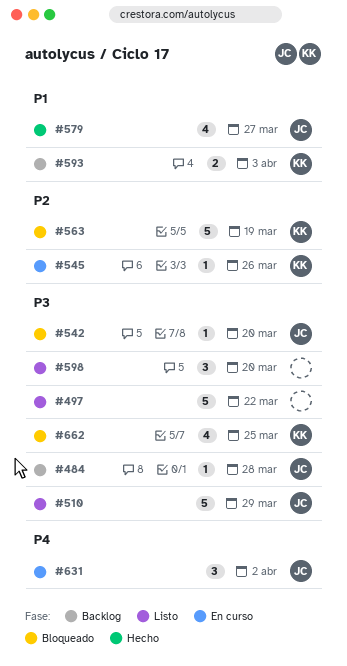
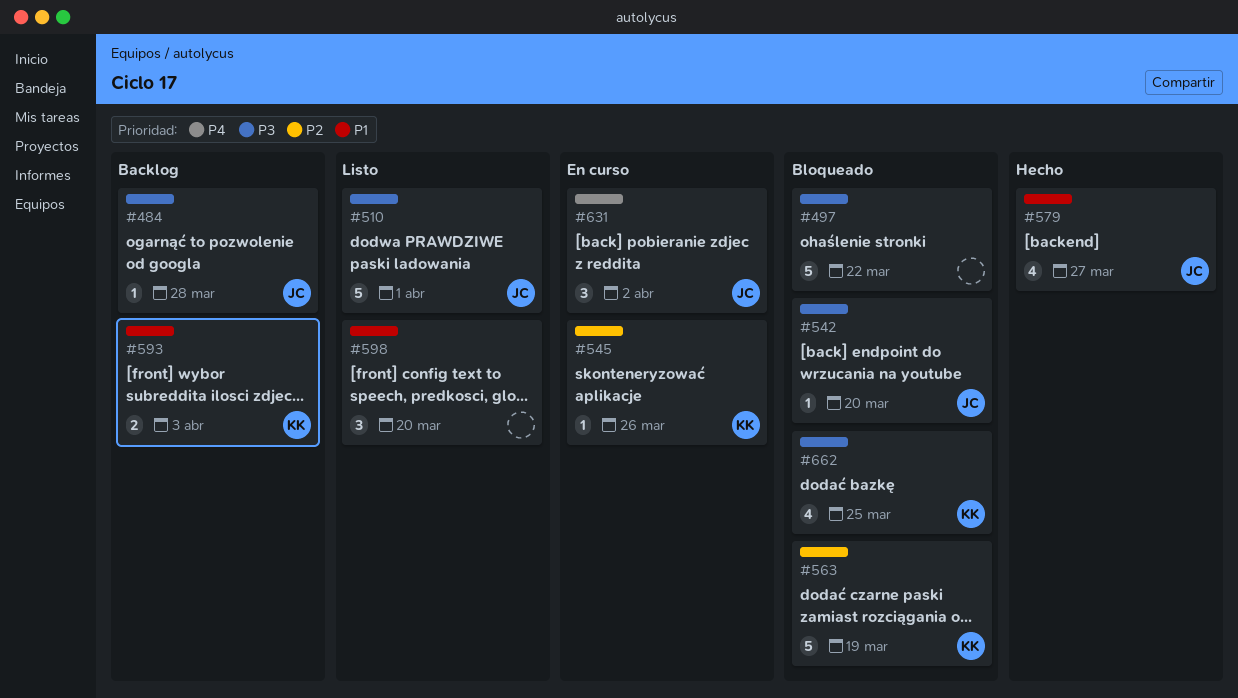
#497, status: Listo -> Bloqueado
#510, due: Mar 29 -> Apr 1
#598, priority: P3 -> P1

